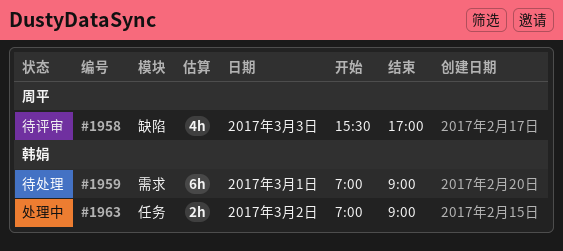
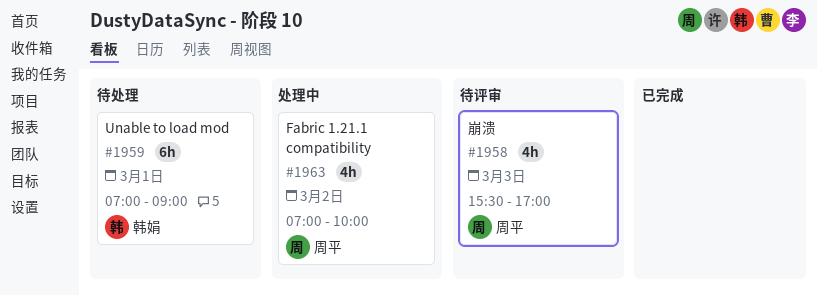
#1963, owner: 韩娟 -> 周平
#1963, estimate: 2h -> 4h
#1963, ends: 09:00 -> 10:00

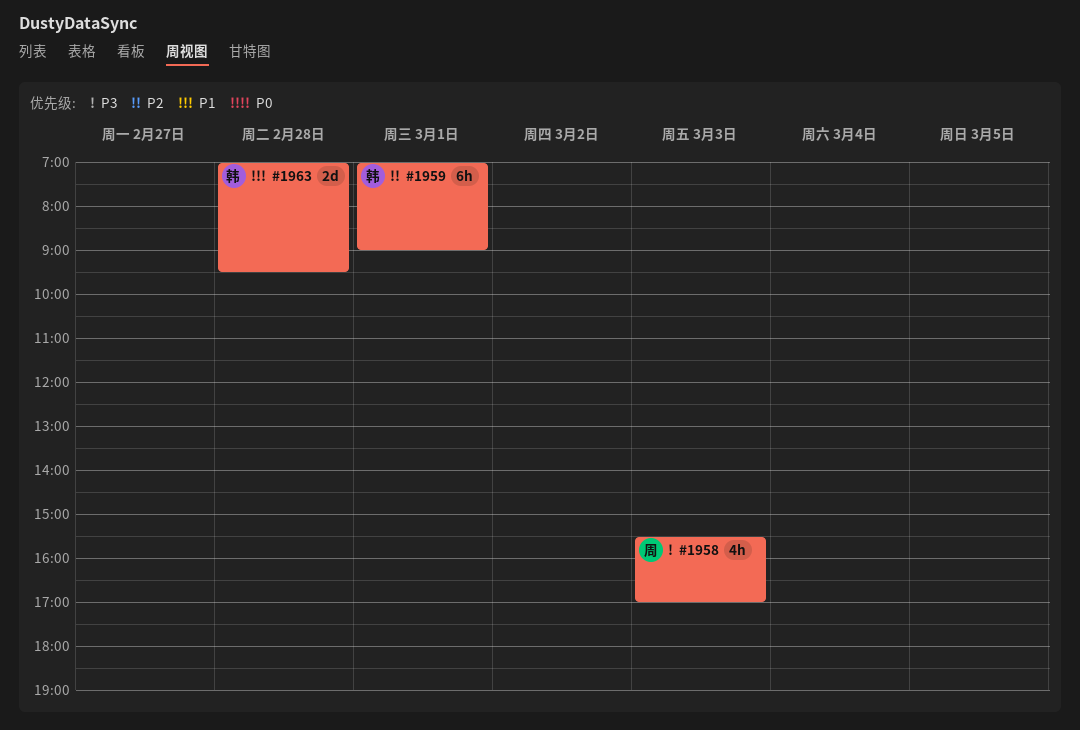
#1963, owner: 周平 -> 韩娟
#1963, estimate: 4h -> 2d
#1963, day: Mar 2 -> Feb 28
#1963, ends: 10:00 -> 09:30

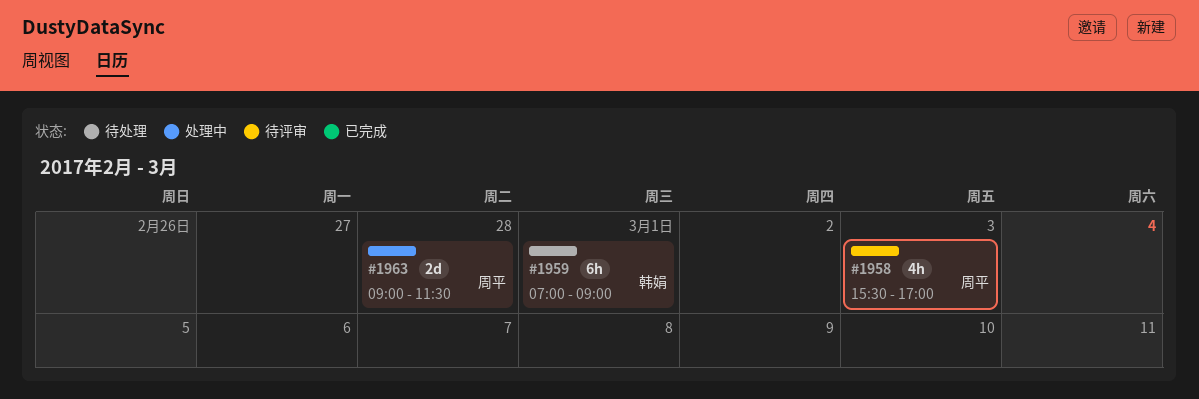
#1963, owner: 韩娟 -> 周平
#1963, begins: 07:00 -> 09:00
#1963, ends: 09:30 -> 11:30

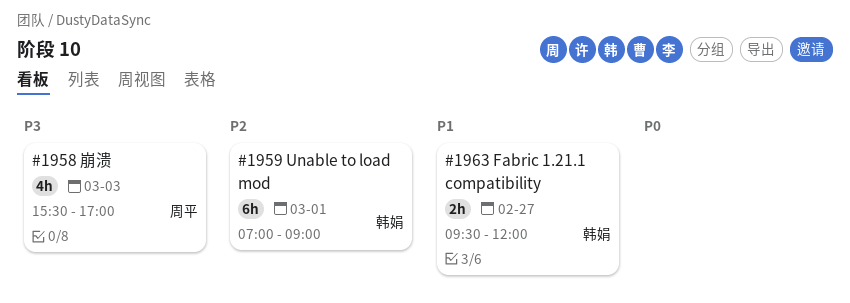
#1963, owner: 周平 -> 韩娟
#1963, estimate: 2d -> 2h
#1963, day: Feb 28 -> Feb 27
#1963, begins: 09:00 -> 09:30
#1963, ends: 11:30 -> 12:00

